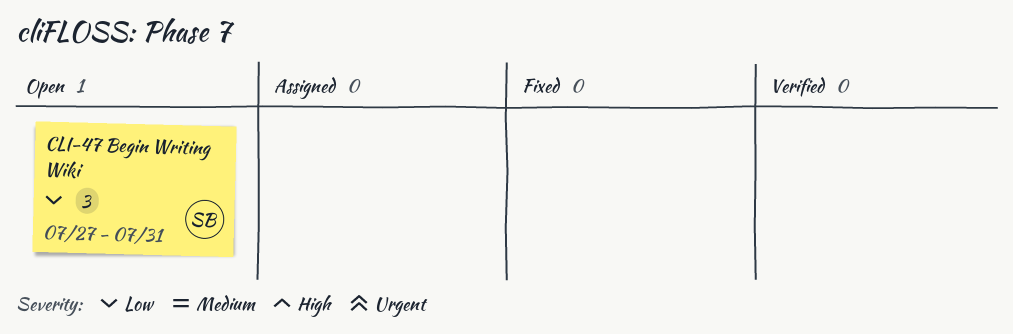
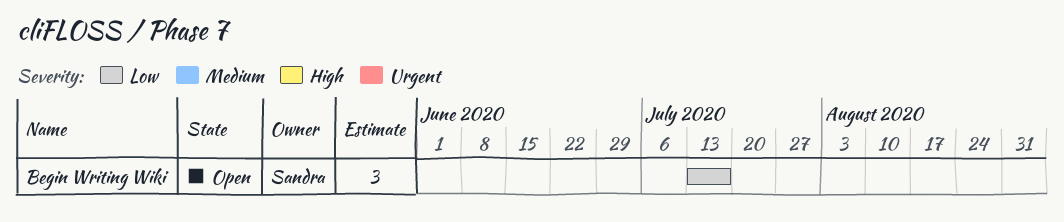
Begin Writing Wiki, start: Jul 27 -> Jul 13
Begin Writing Wiki, due: Jul 31 -> Jul 17

